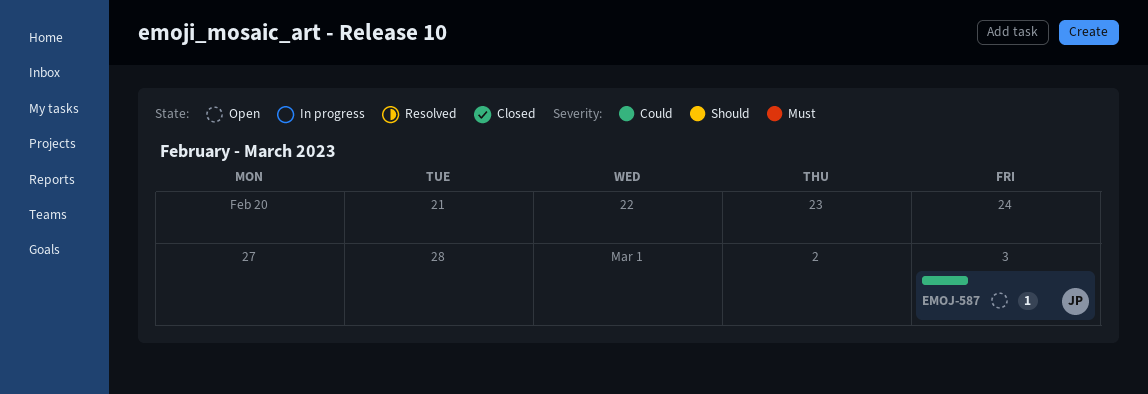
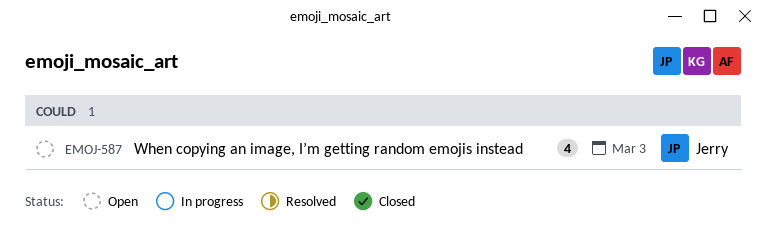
EMOJ-587, estimate: 1 -> 4

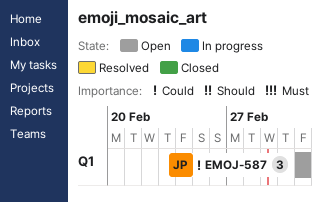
EMOJ-587, estimate: 4 -> 3

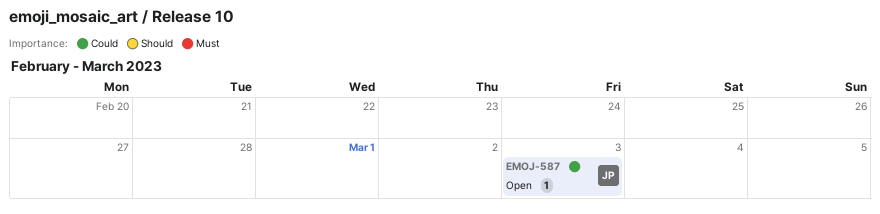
EMOJ-587, estimate: 3 -> 1

